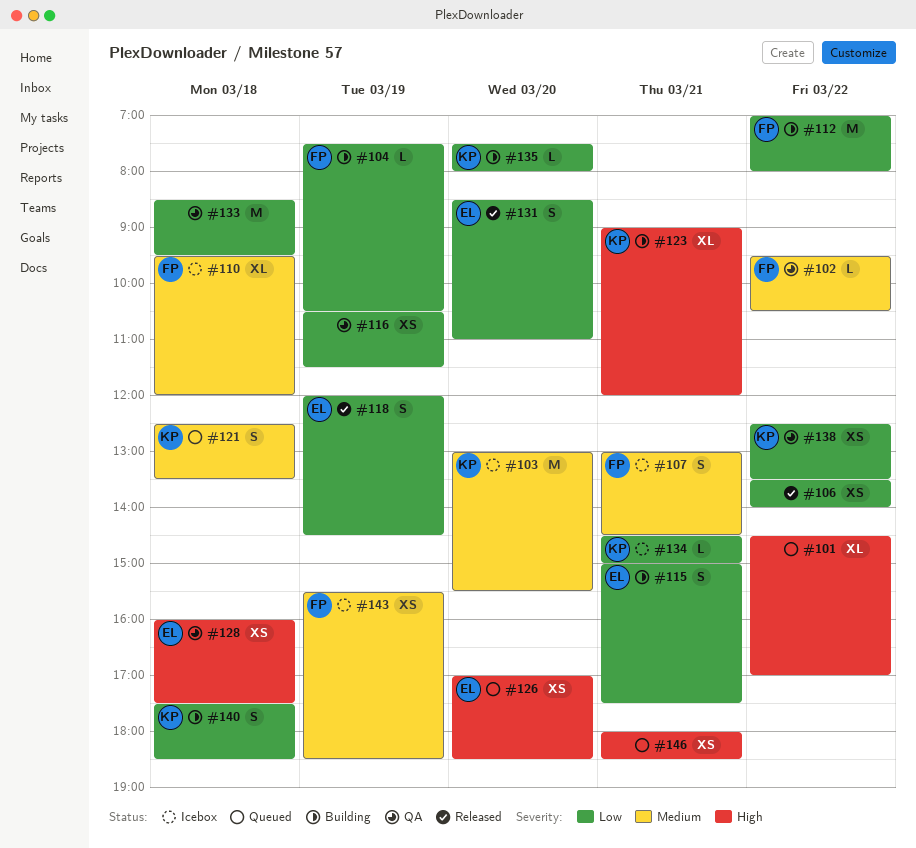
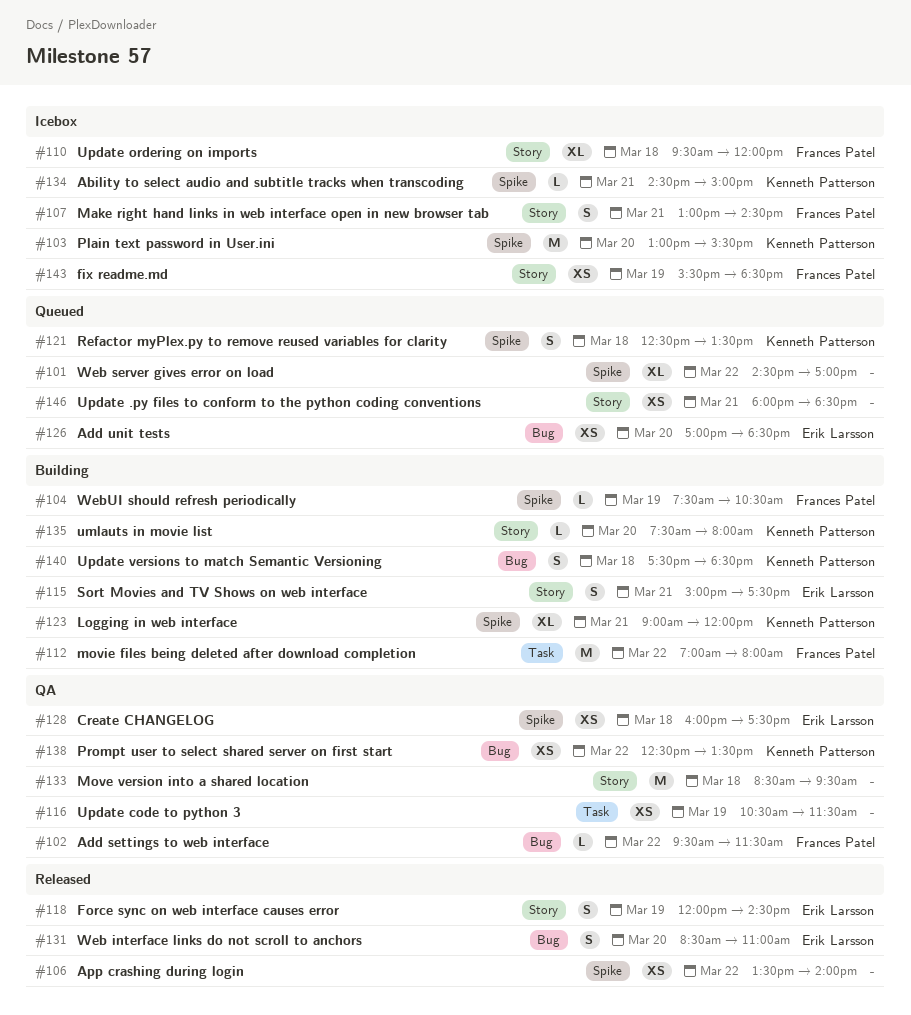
#102, ends: 10:30 -> 11:30

